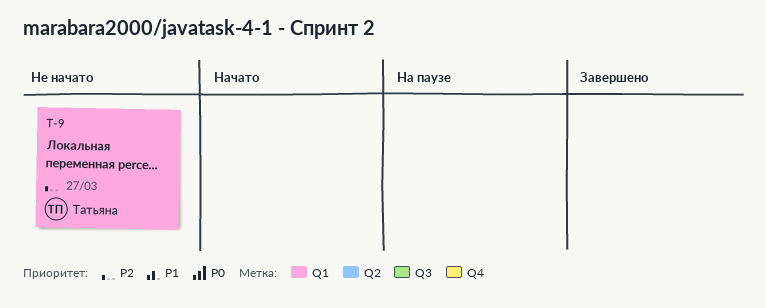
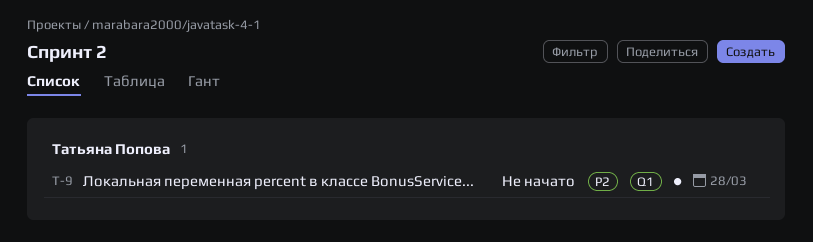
T-9, due: Mar 27 -> Mar 28

